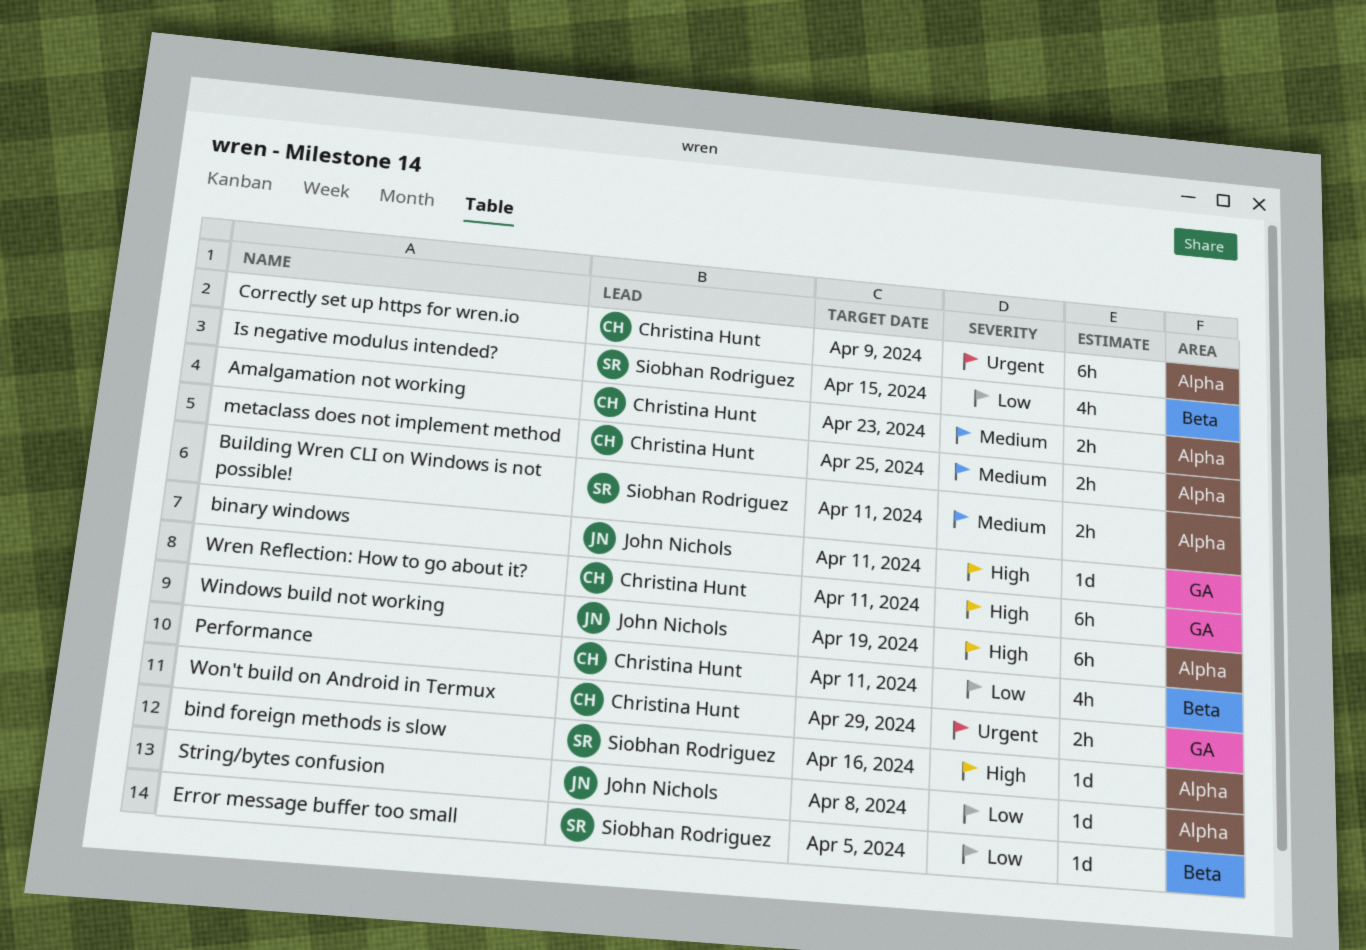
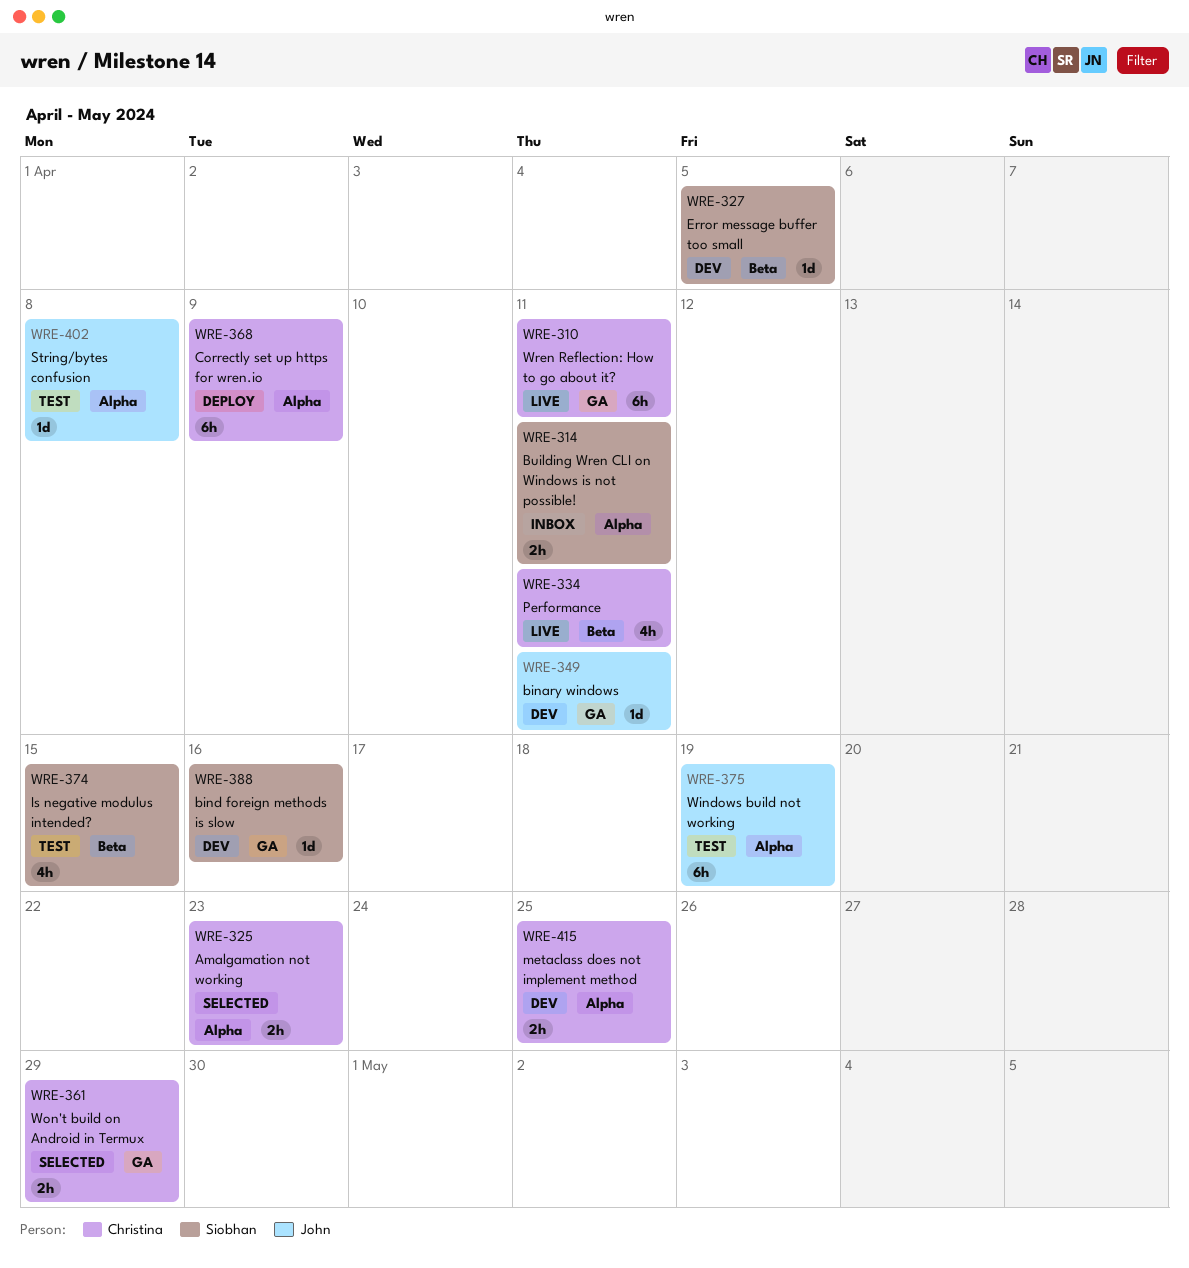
bind foreign methods is slow, label: Alpha -> GA

